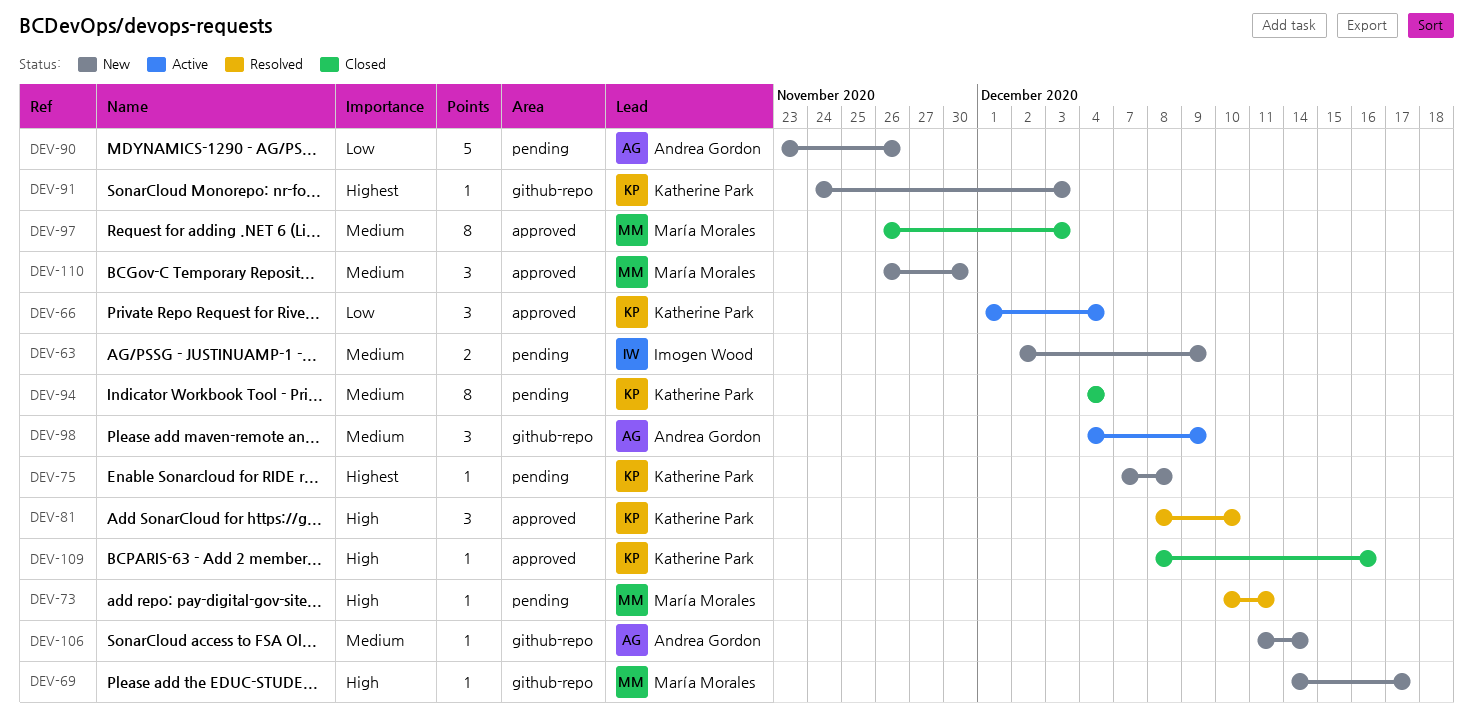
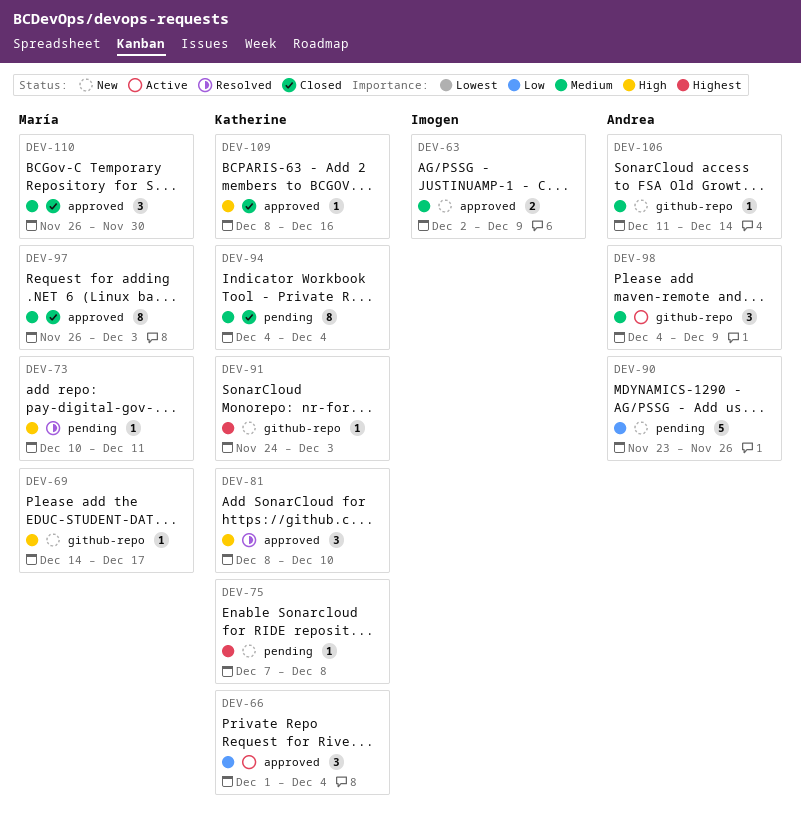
DEV-63, label: pending -> approved
DEV-110, status: New -> Closed

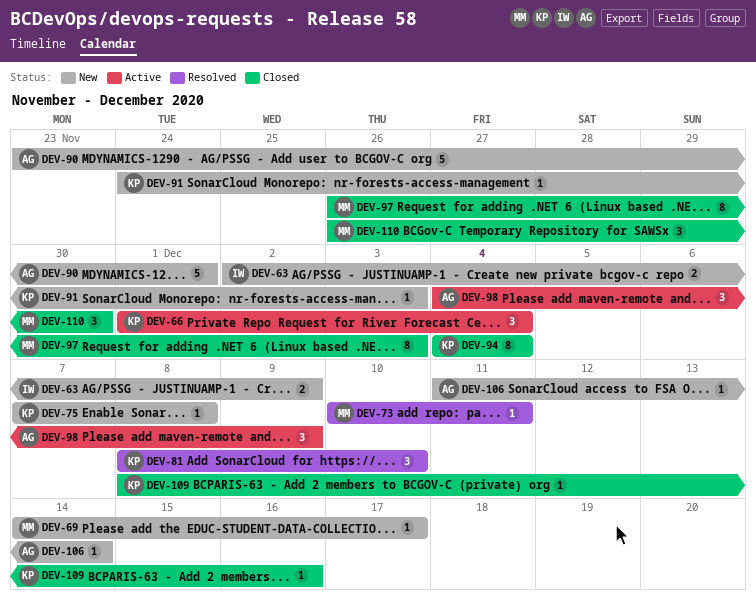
DEV-90, due: Nov 26 -> Dec 1

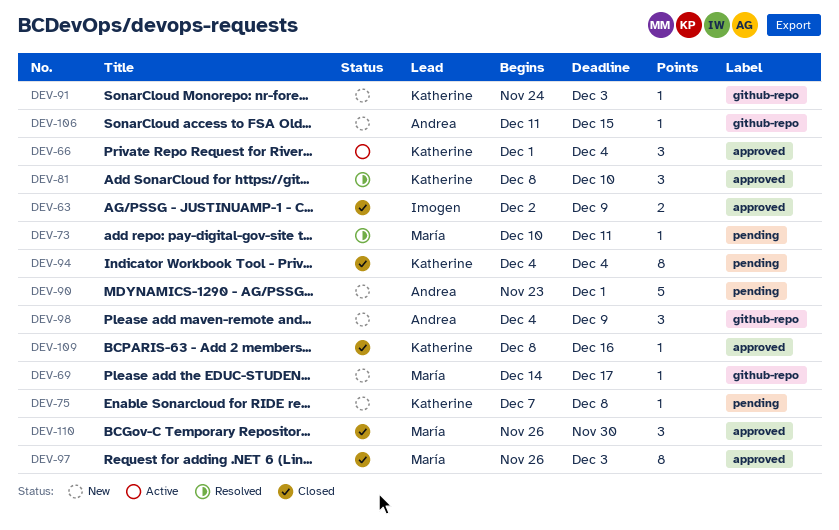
DEV-63, status: New -> Closed
DEV-98, status: Active -> New
DEV-106, due: Dec 14 -> Dec 15

